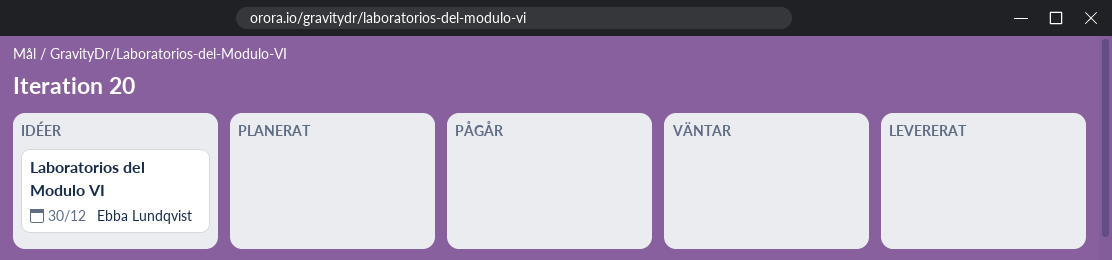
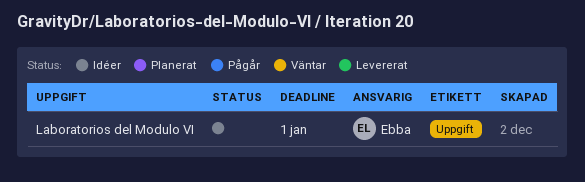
Laboratorios del Modulo VI, due: Dec 30 -> Jan 1

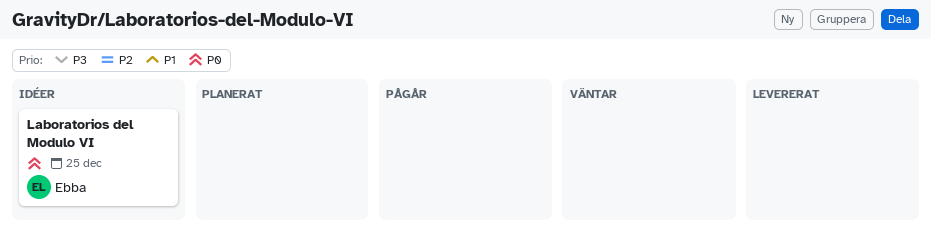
Laboratorios del Modulo VI, due: Jan 1 -> Dec 25

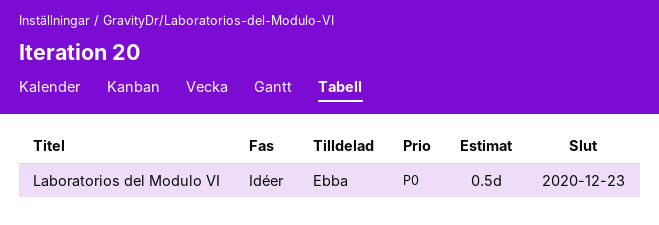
Laboratorios del Modulo VI, due: Dec 25 -> Dec 23

